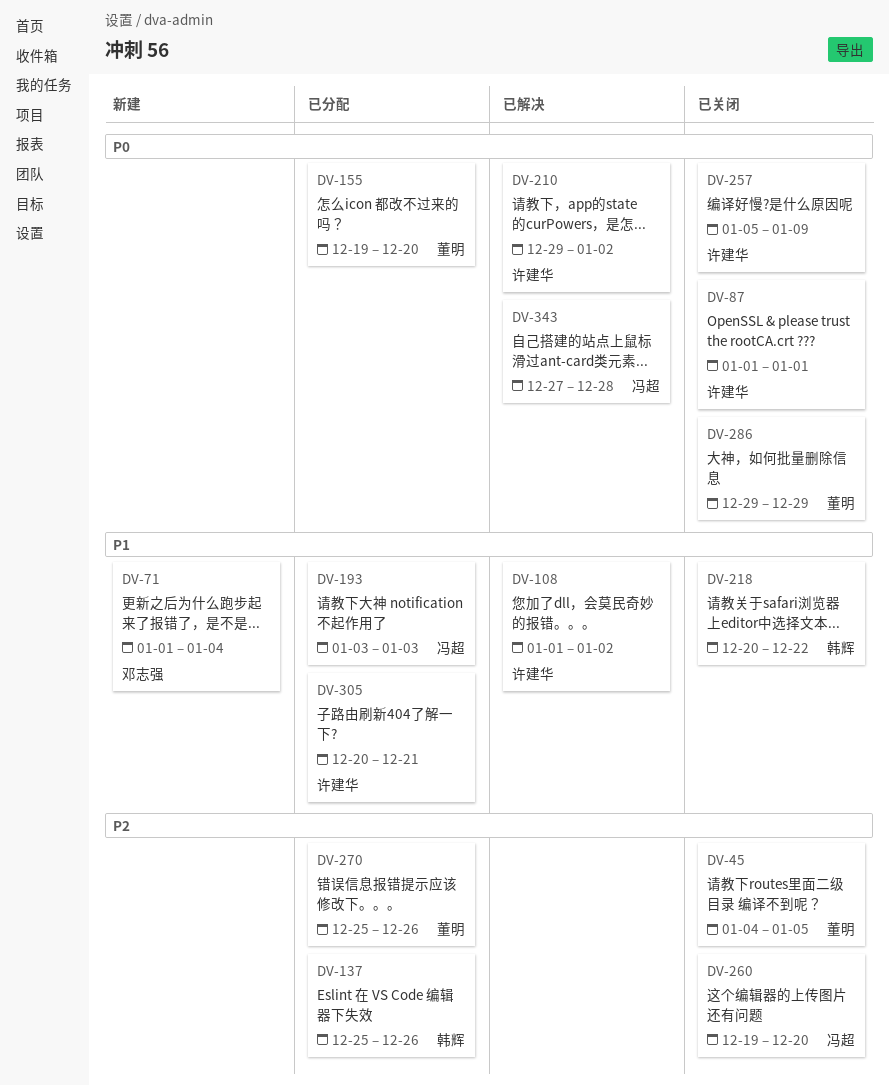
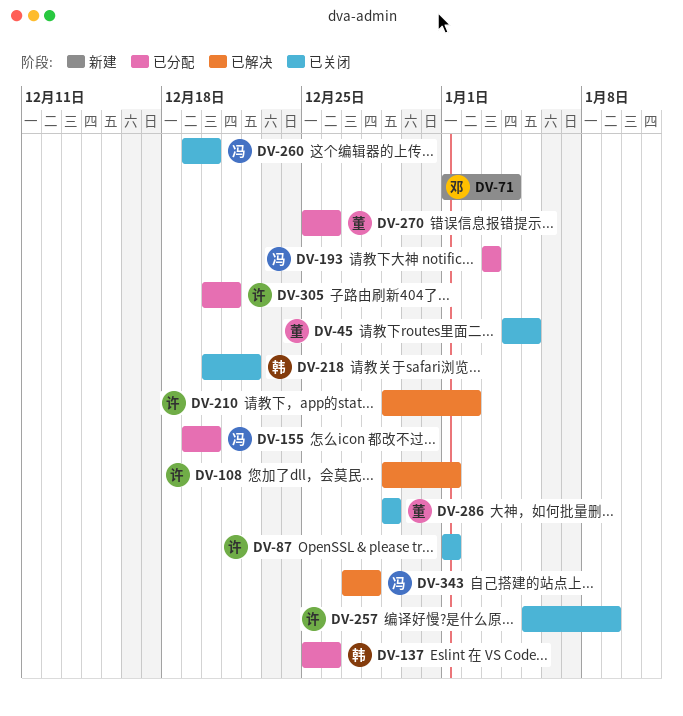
DV-108, start: Jan 1 -> Dec 29
DV-108, due: Jan 2 -> Jan 1
DV-155, owner: 董明 -> 冯超

